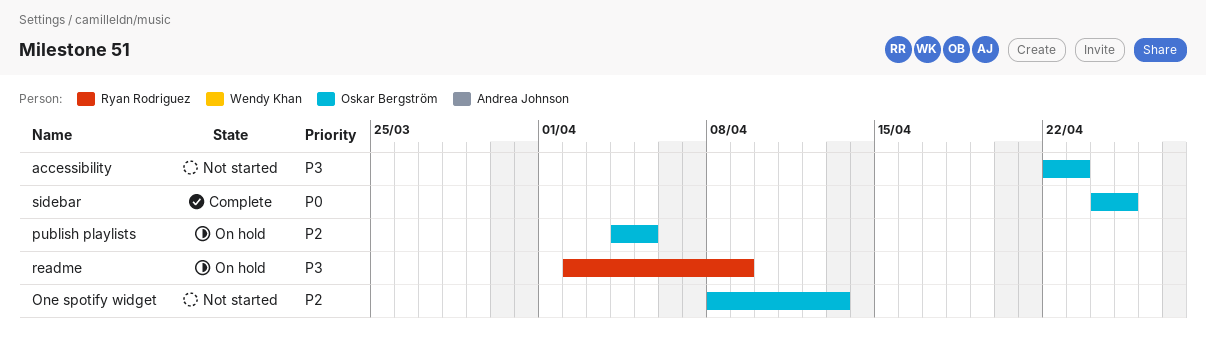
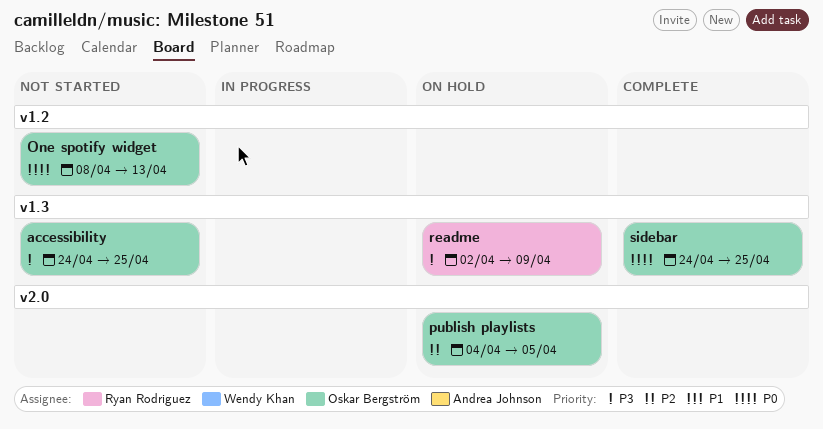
accessibility, start: Apr 22 -> Apr 24
accessibility, due: Apr 23 -> Apr 25
One spotify widget, priority: P2 -> P0

